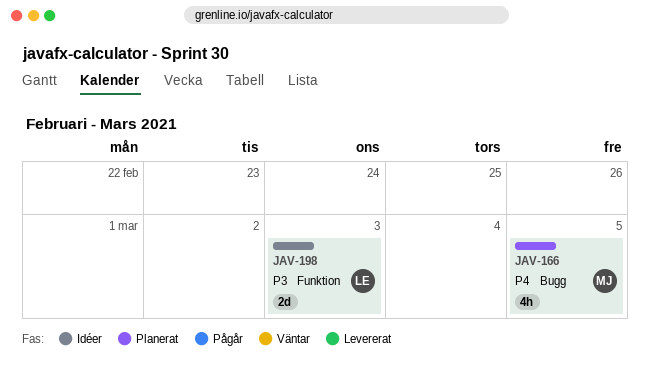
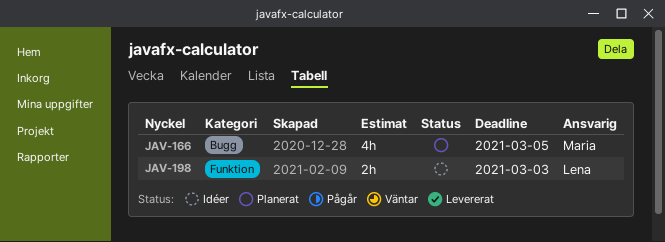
JAV-198, estimate: 2d -> 2h

